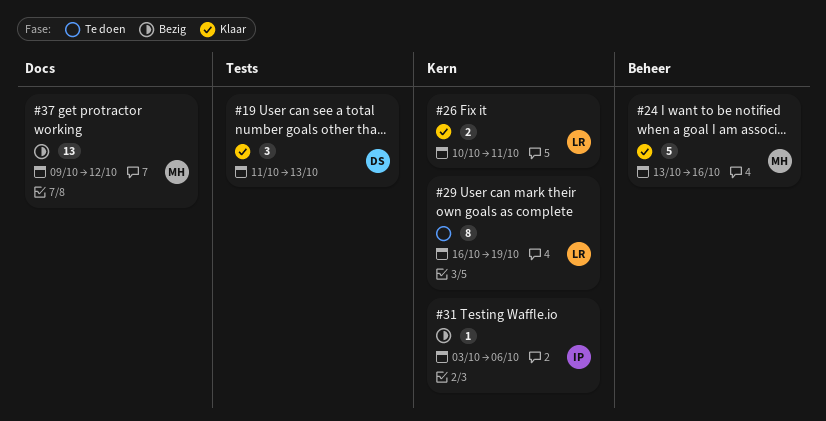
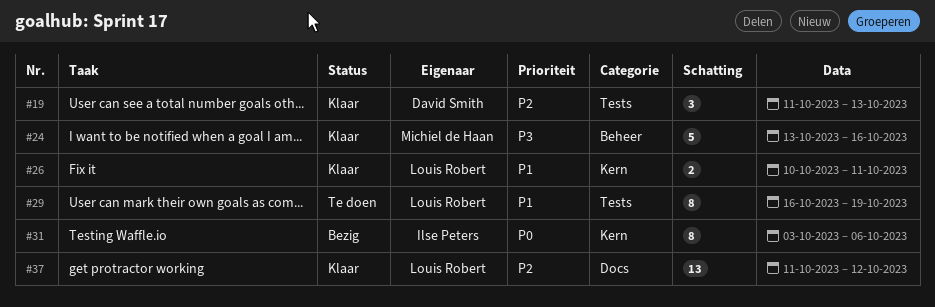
#29, label: Kern -> Tests
#31, estimate: 1 -> 8
#37, status: Bezig -> Klaar
#37, owner: Michiel de Haan -> Louis Robert
#37, start: Oct 9 -> Oct 11

